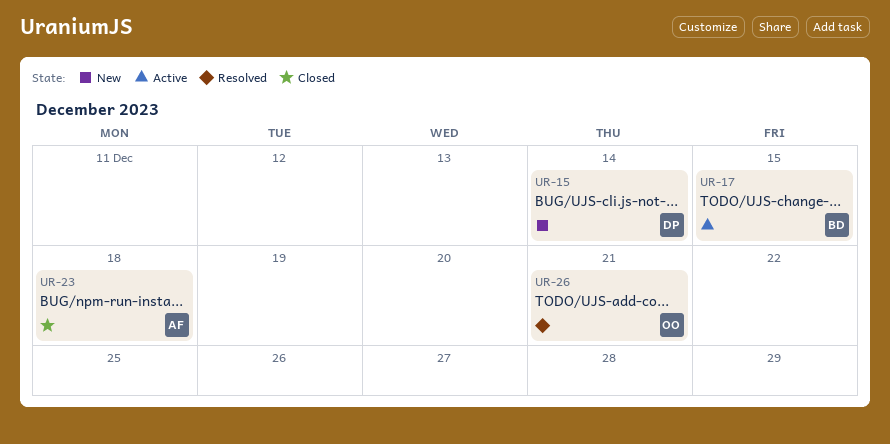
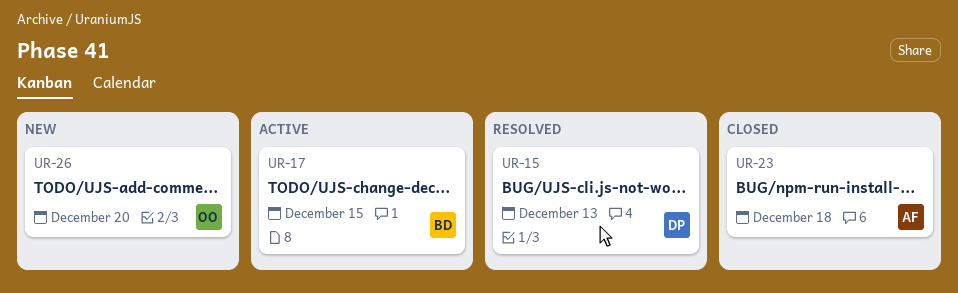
UR-15, status: New -> Resolved
UR-15, due: Dec 14 -> Dec 13
UR-26, status: Resolved -> New
UR-26, due: Dec 21 -> Dec 20

